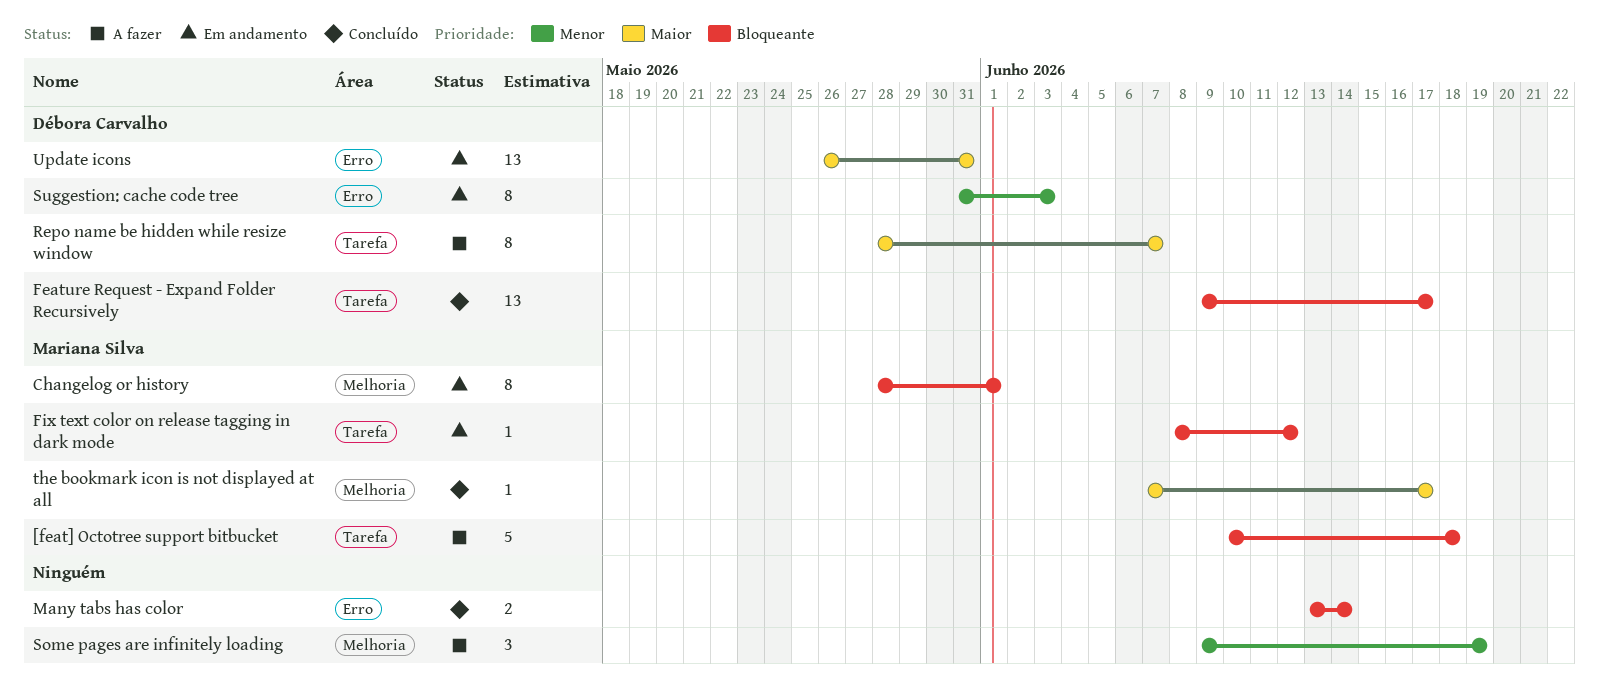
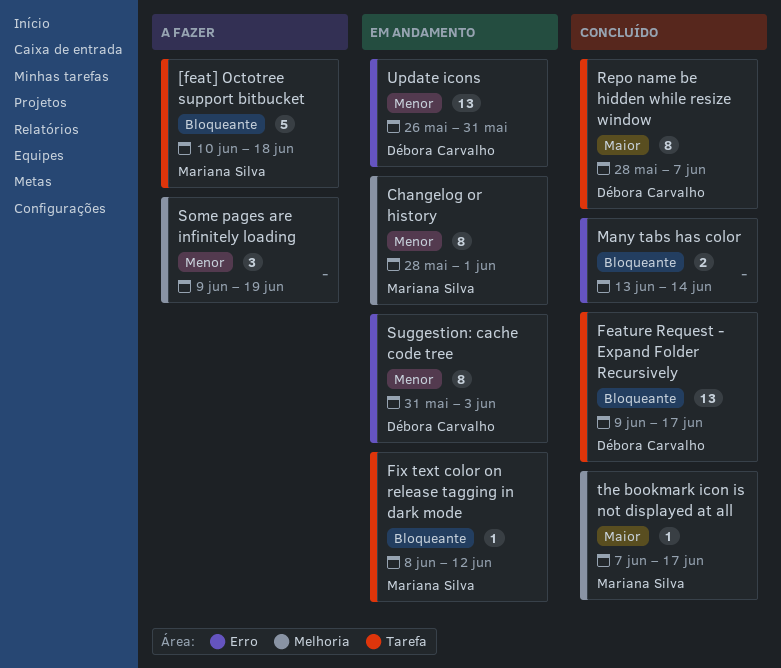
Changelog or history, priority: Bloqueante -> Menor
Repo name be hidden while resize window, status: A fazer -> Concluído
Update icons, priority: Maior -> Menor

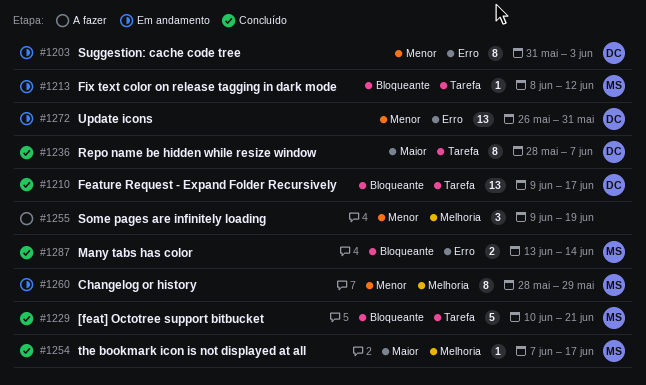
[feat] Octotree support bitbucket, status: A fazer -> Concluído
[feat] Octotree support bitbucket, due: Jun 18 -> Jun 21
Changelog or history, due: Jun 1 -> May 29
Many tabs has color, owner: none -> Mariana Silva

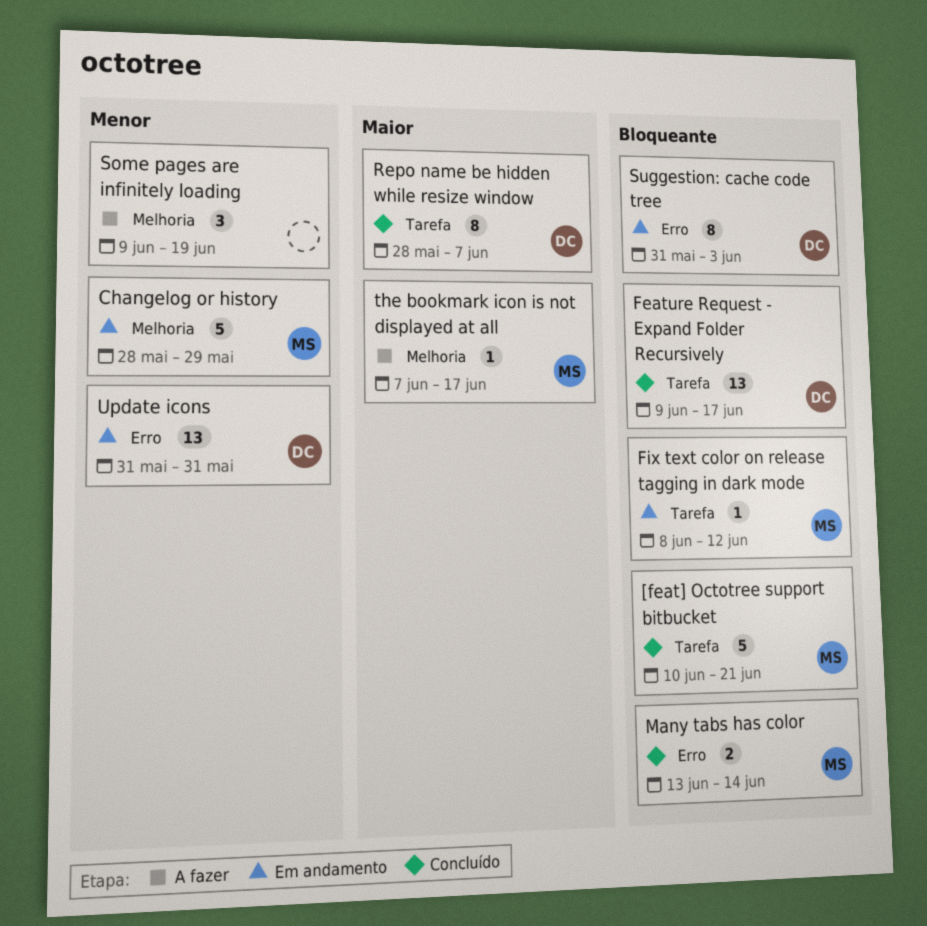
Changelog or history, estimate: 8 -> 5
Suggestion: cache code tree, priority: Menor -> Bloqueante
the bookmark icon is not displayed at all, status: Concluído -> A fazer
Update icons, start: May 26 -> May 31

